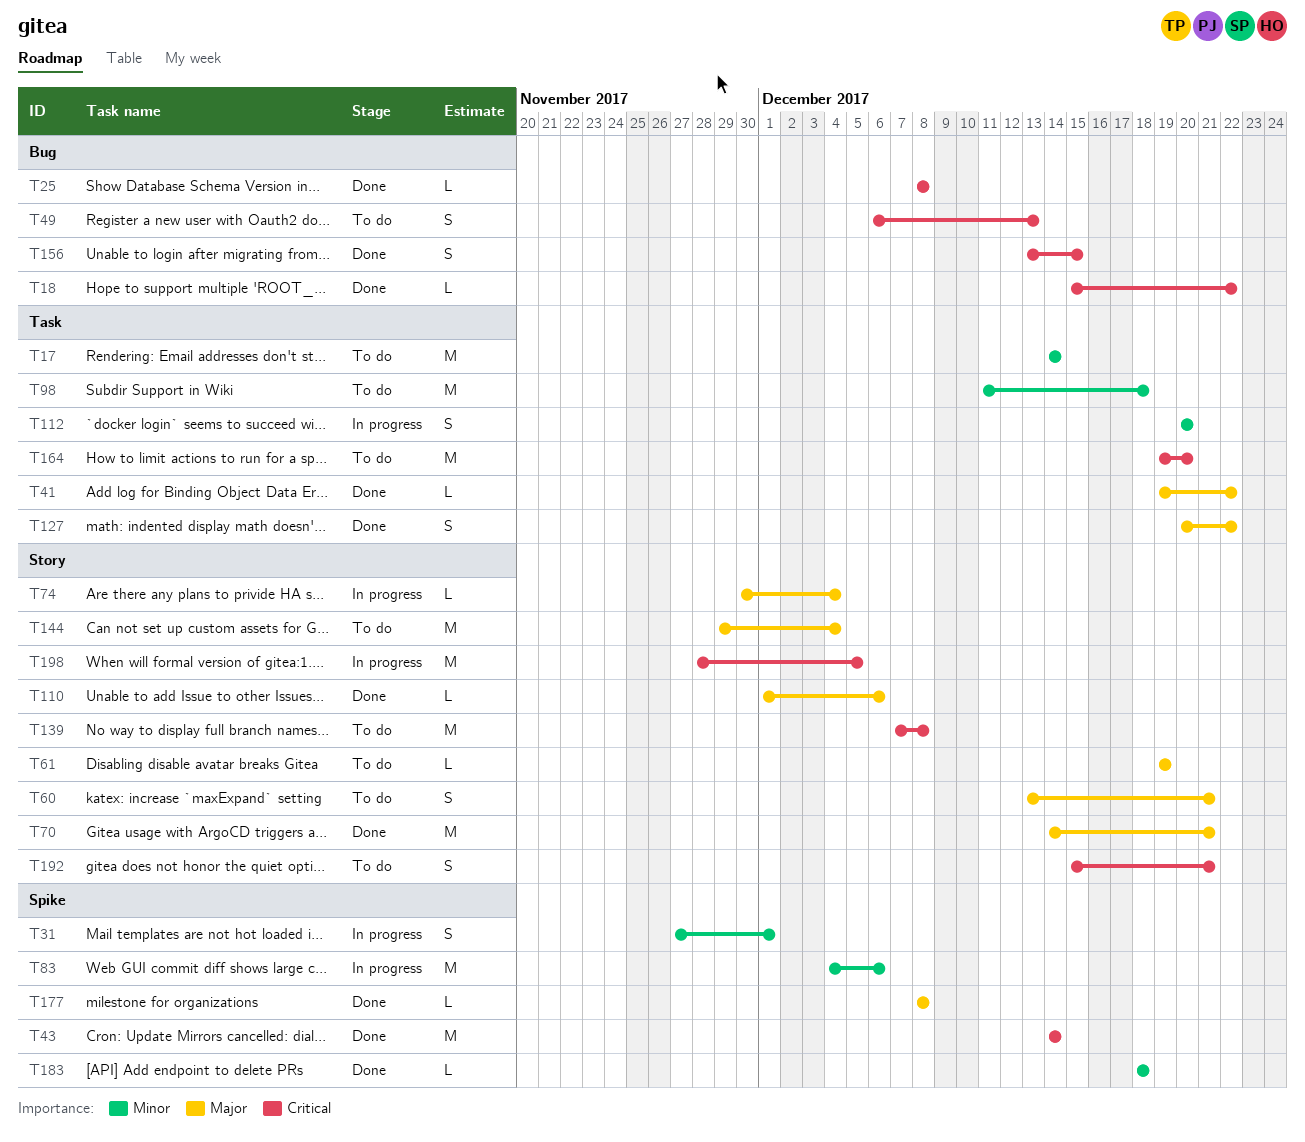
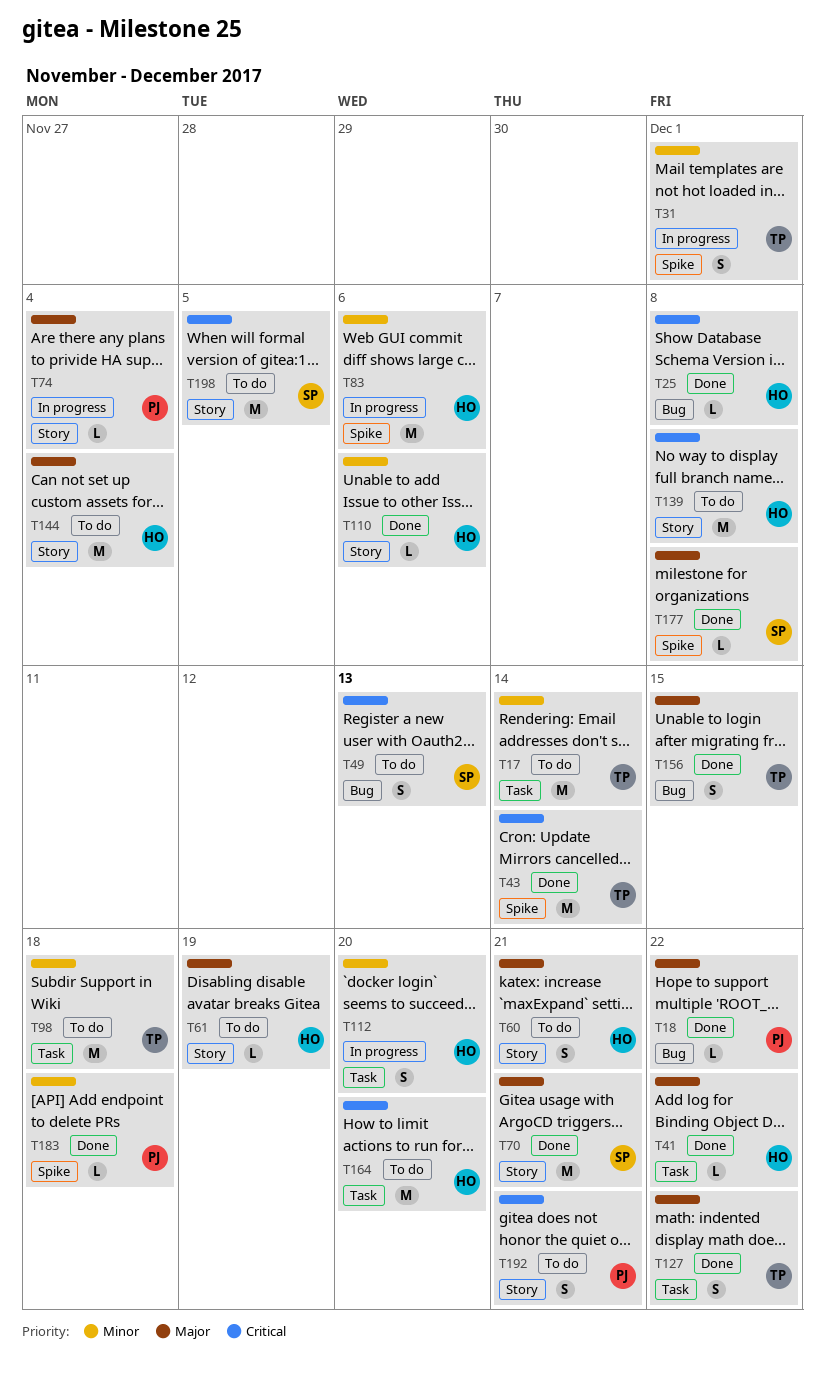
T18, priority: Critical -> Major
T110, priority: Major -> Minor
T156, priority: Critical -> Major
T198, status: In progress -> To do

